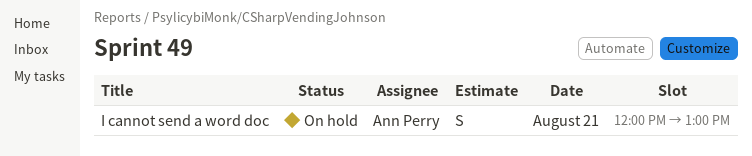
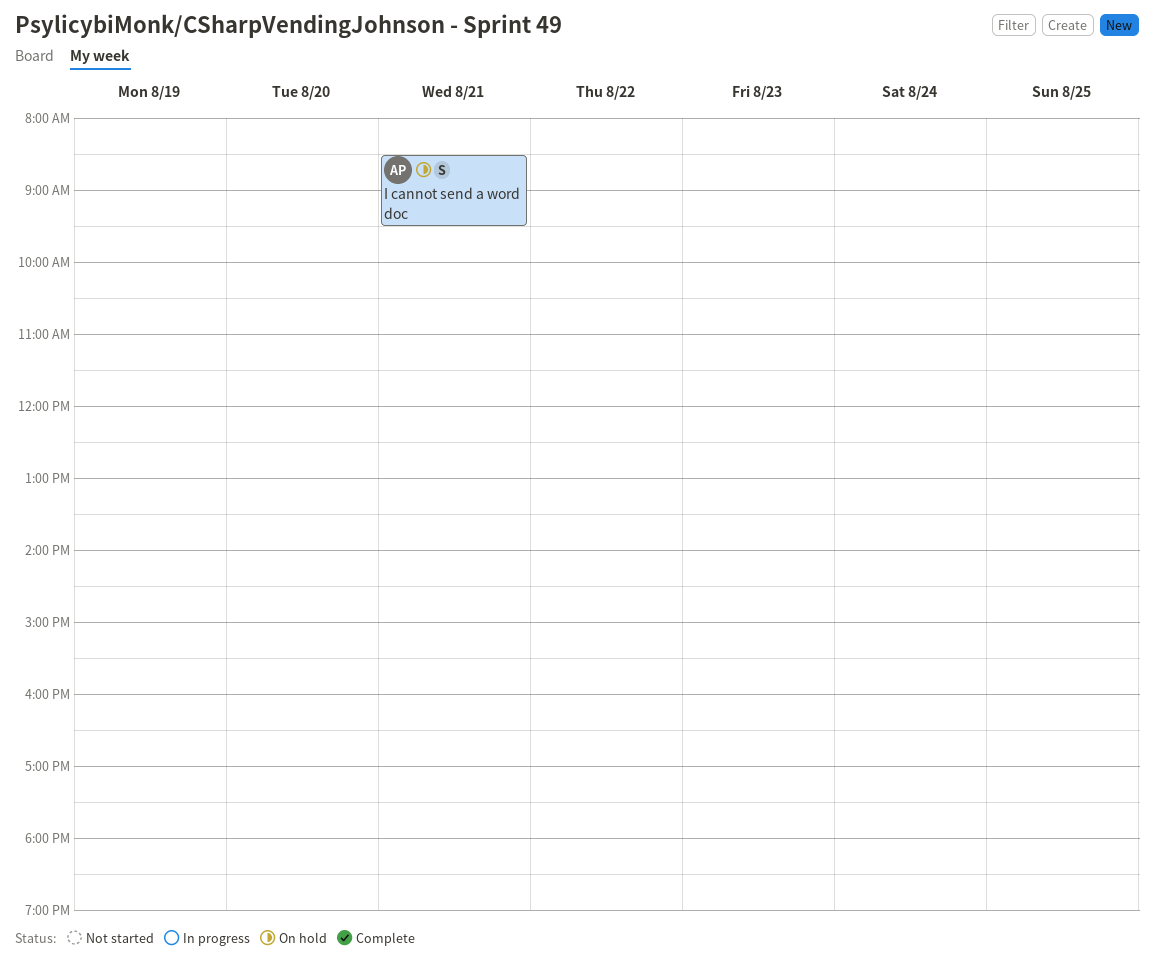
I cannot send a word doc, begins: 12:00 -> 08:30
I cannot send a word doc, ends: 13:00 -> 09:30

